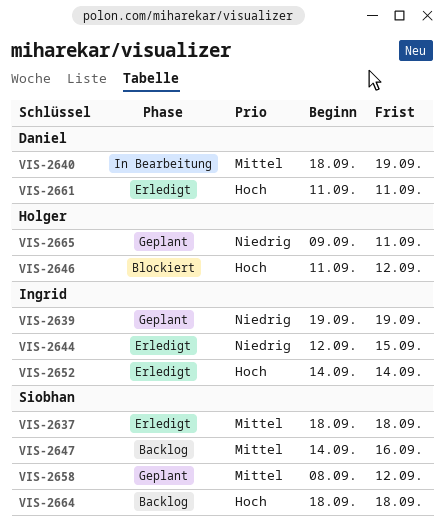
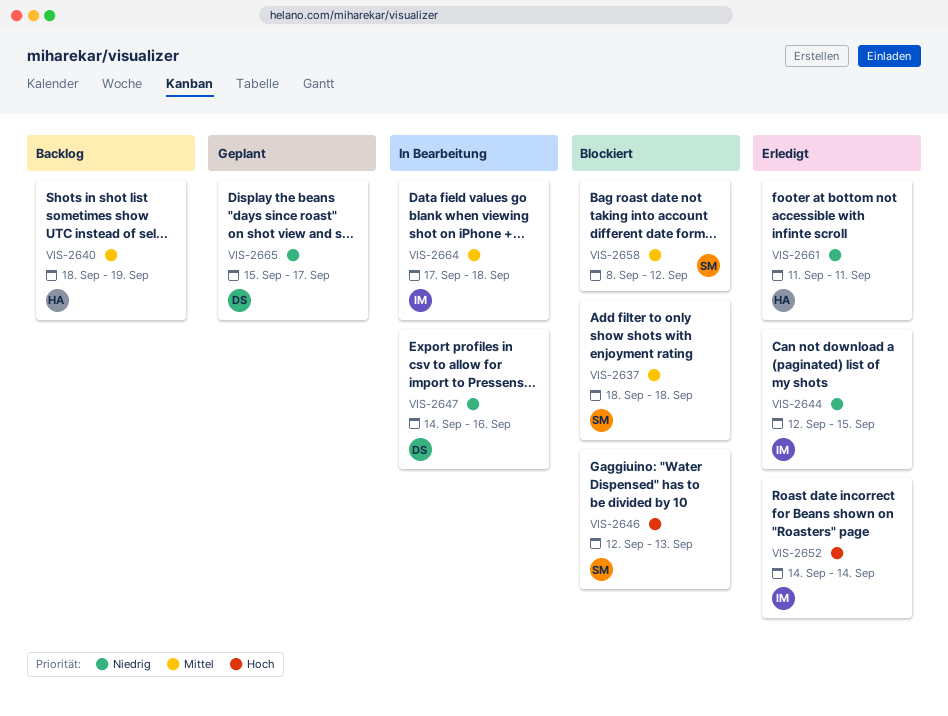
VIS-2637, status: Erledigt -> Blockiert
VIS-2639: present -> none
VIS-2640, status: In Bearbeitung -> Backlog
VIS-2640, owner: Daniel -> Holger
VIS-2646, owner: Holger -> Siobhan
VIS-2646, start: Sep 11 -> Sep 12
VIS-2646, due: Sep 12 -> Sep 13
VIS-2647, status: Backlog -> In Bearbeitung
VIS-2647, owner: Siobhan -> Daniel
VIS-2647, priority: Mittel -> Niedrig
VIS-2658, status: Geplant -> Blockiert
VIS-2661, owner: Daniel -> Holger
VIS-2661, priority: Hoch -> Niedrig
VIS-2664, status: Backlog -> In Bearbeitung
VIS-2664, owner: Siobhan -> Ingrid
VIS-2664, priority: Hoch -> Mittel
VIS-2664, start: Sep 18 -> Sep 17
VIS-2665, owner: Holger -> Daniel
VIS-2665, start: Sep 9 -> Sep 15
VIS-2665, due: Sep 11 -> Sep 17

